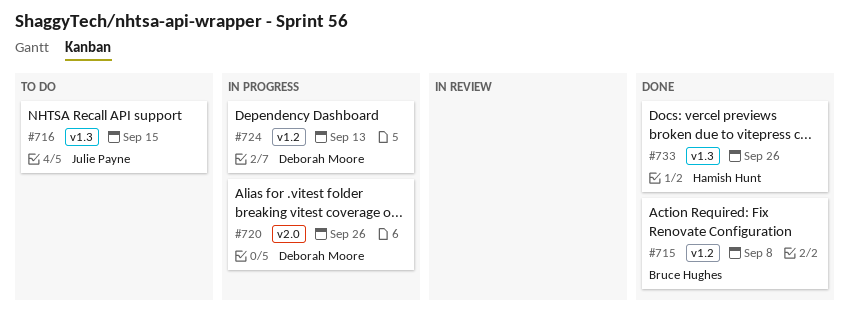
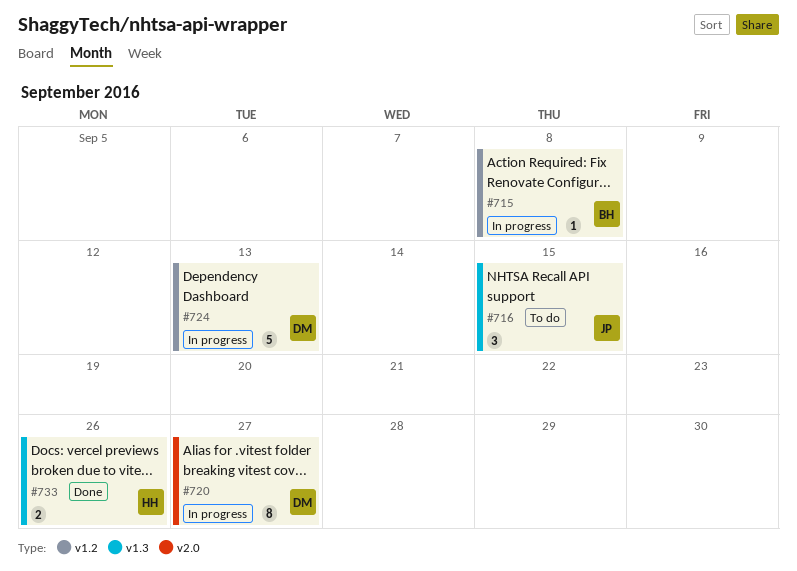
#715, status: Done -> In progress
#720, due: Sep 26 -> Sep 27

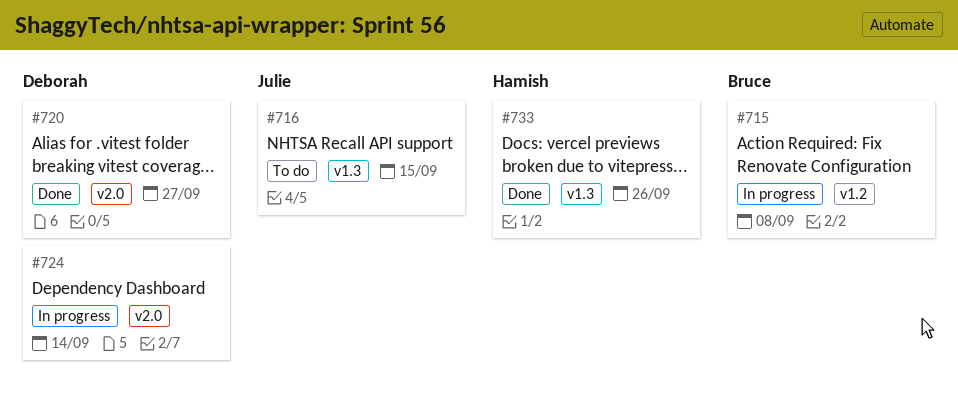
#720, status: In progress -> Done
#724, label: v1.2 -> v2.0
#724, due: Sep 13 -> Sep 14

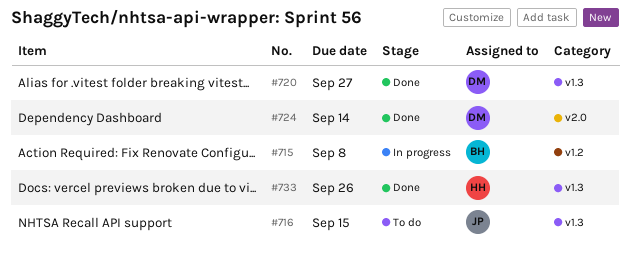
#720, label: v2.0 -> v1.3
#724, status: In progress -> Done

